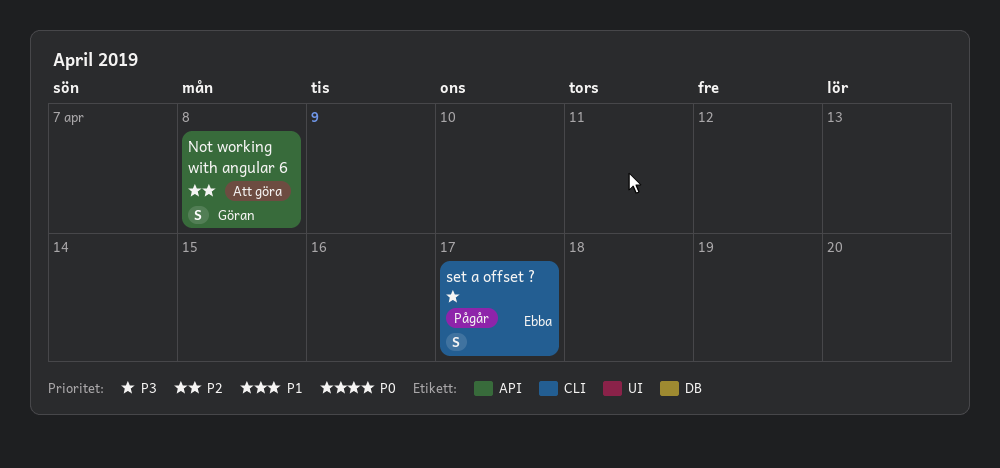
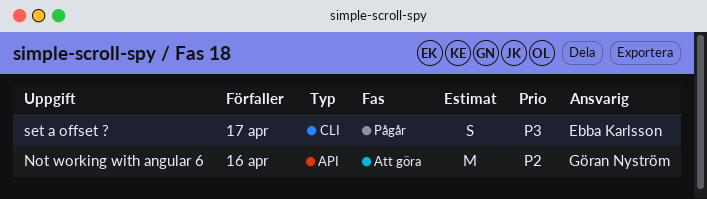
Not working with angular 6, estimate: S -> M
Not working with angular 6, due: Apr 8 -> Apr 16

